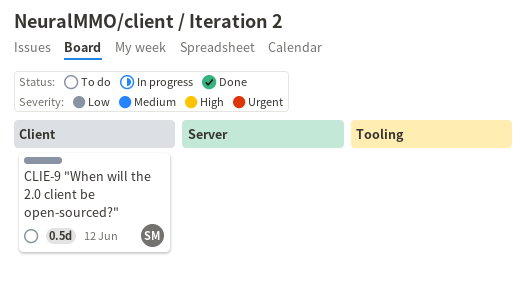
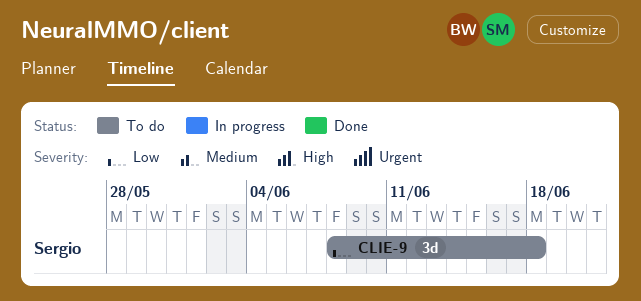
CLIE-9, estimate: 0.5d -> 3d
CLIE-9, due: Jun 12 -> Jun 18

